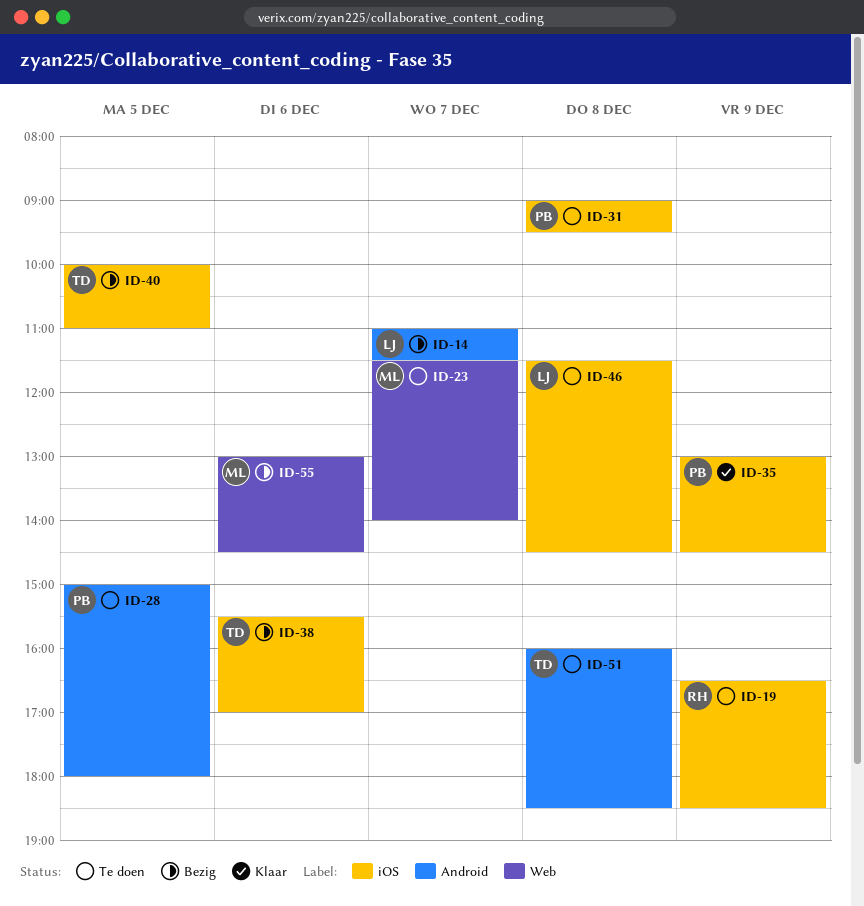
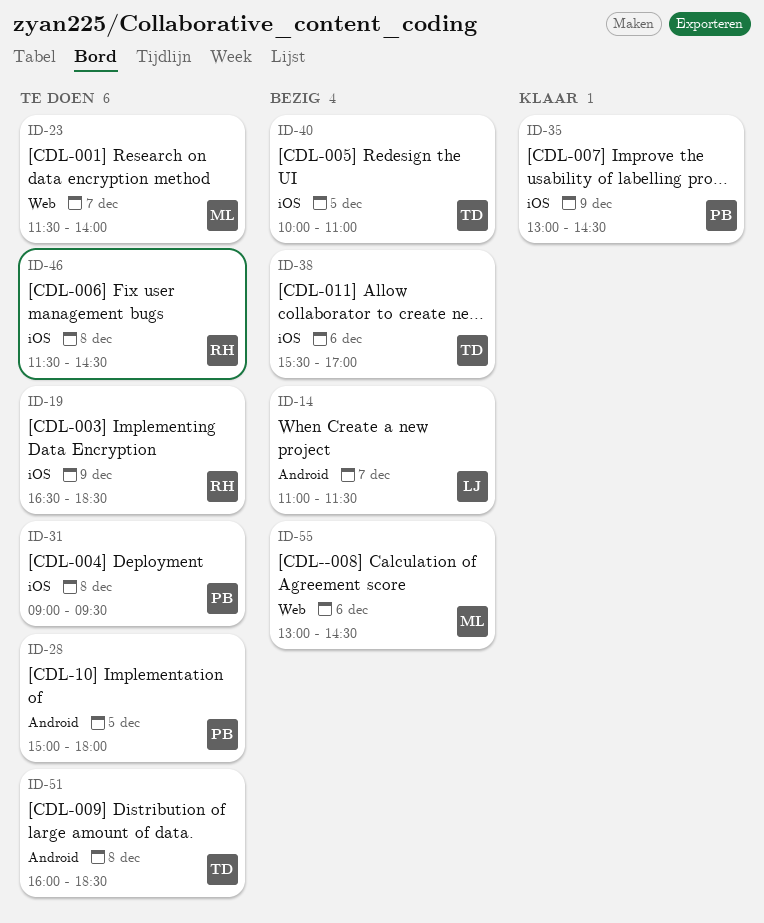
ID-46, owner: LJ -> RH

